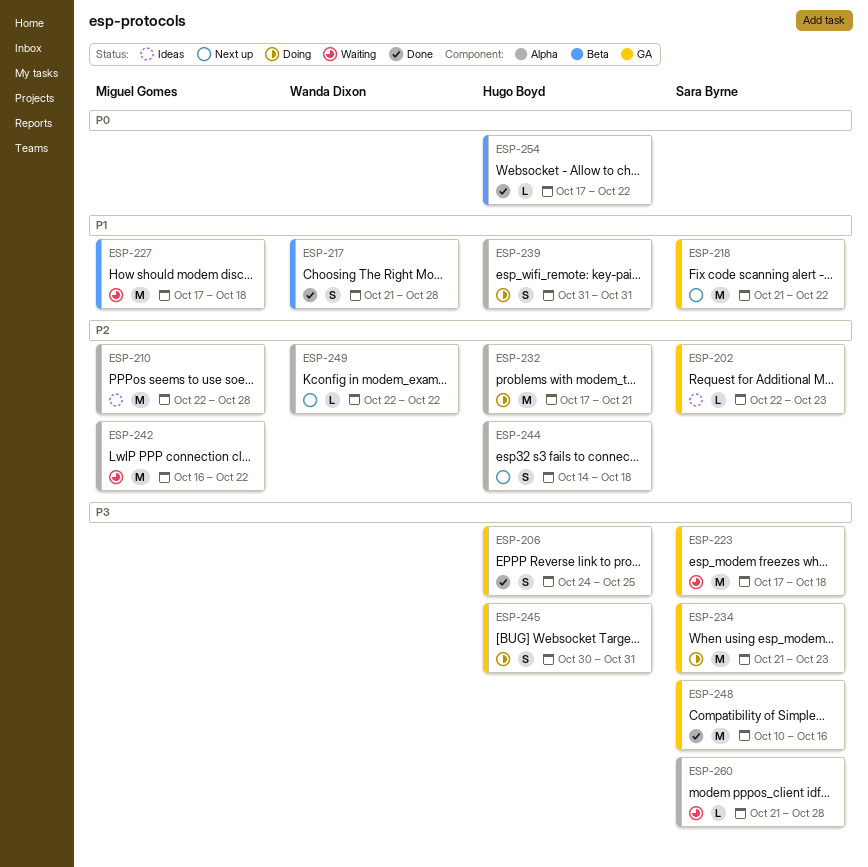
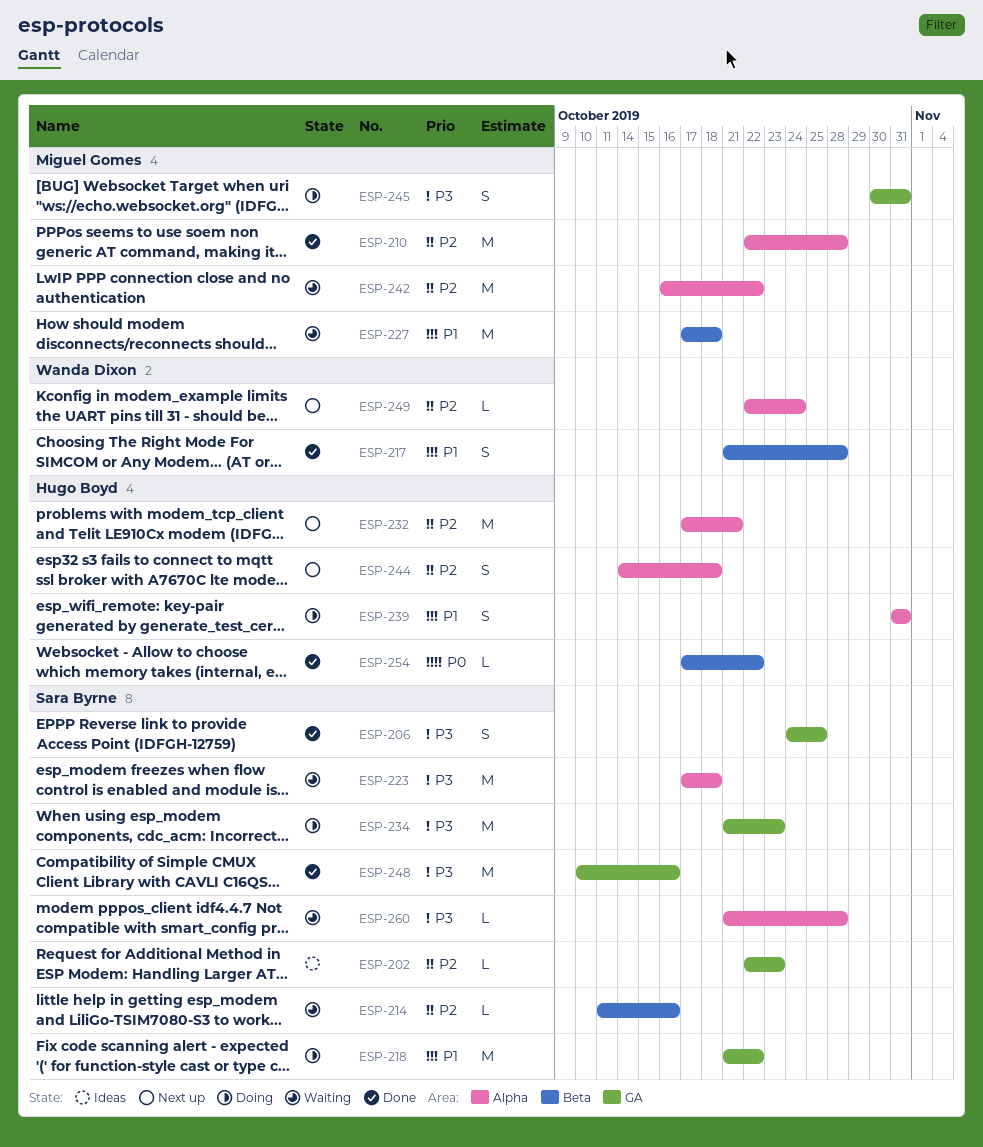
ESP-206, owner: Hugo Boyd -> Sara Byrne
ESP-210, status: Ideas -> Done
ESP-214: none -> present
ESP-218, status: Next up -> Doing
ESP-223, label: GA -> Alpha
ESP-232, status: Doing -> Next up
ESP-245, owner: Hugo Boyd -> Miguel Gomes
ESP-249, due: Oct 22 -> Oct 24

